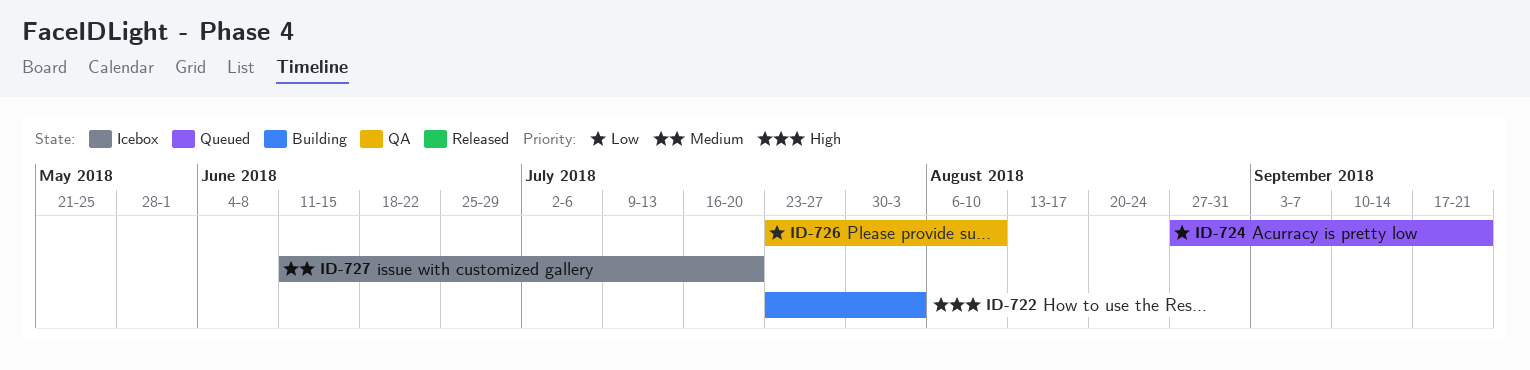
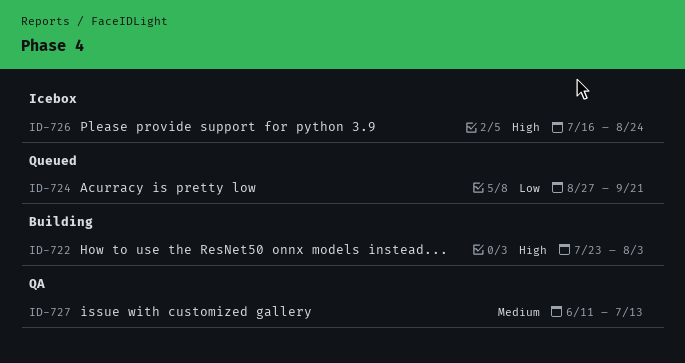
ID-726, status: QA -> Icebox
ID-726, priority: Low -> High
ID-726, start: Jul 23 -> Jul 16
ID-726, due: Aug 10 -> Aug 24
ID-727, status: Icebox -> QA
ID-727, due: Jul 20 -> Jul 13

